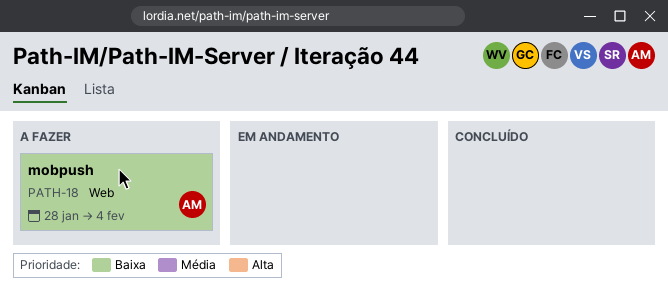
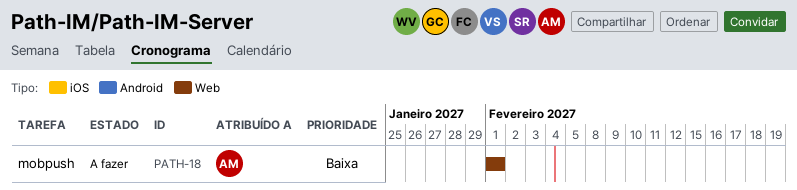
PATH-18, start: Jan 28 -> Feb 1
PATH-18, due: Feb 4 -> Feb 1

